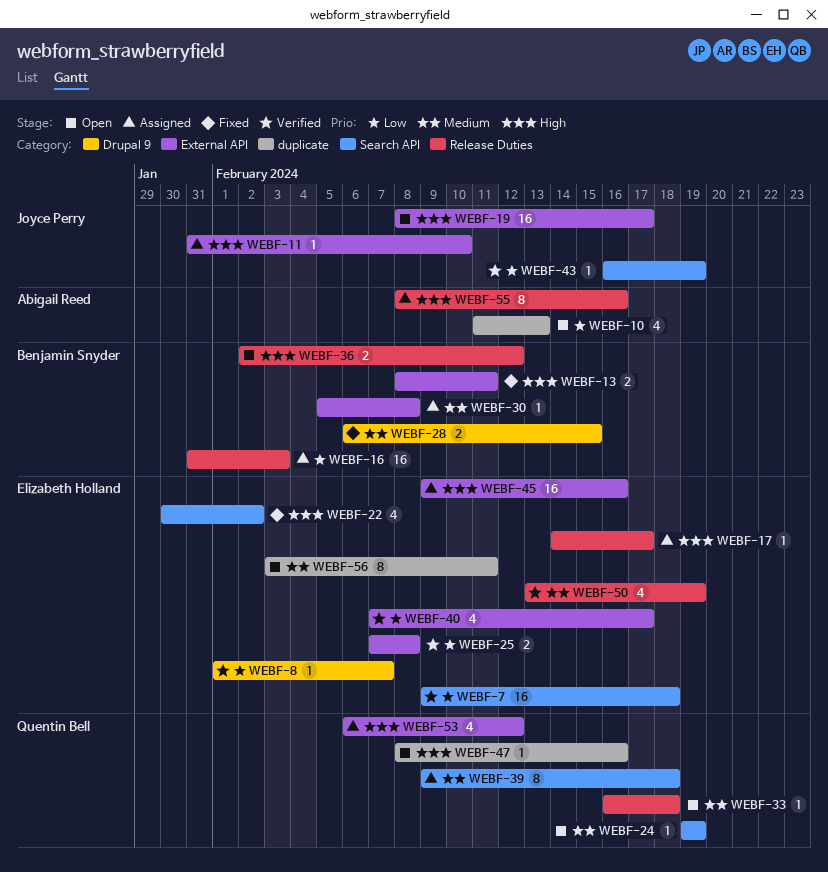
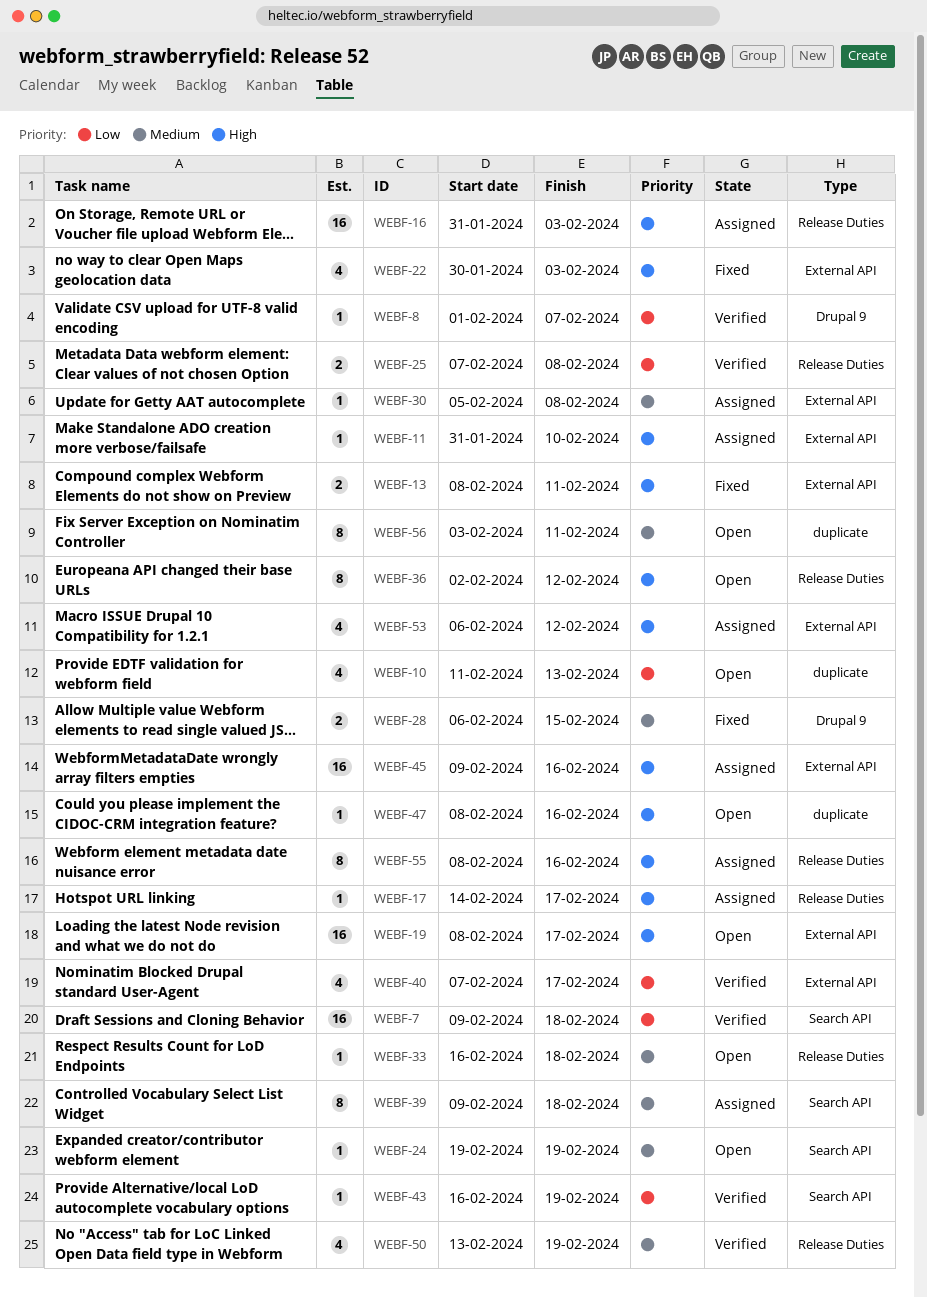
WEBF-16, priority: Low -> High
WEBF-22, label: Search API -> External API
WEBF-22, due: Feb 2 -> Feb 3
WEBF-25, label: External API -> Release Duties
WEBF-36, estimate: 2 -> 8

